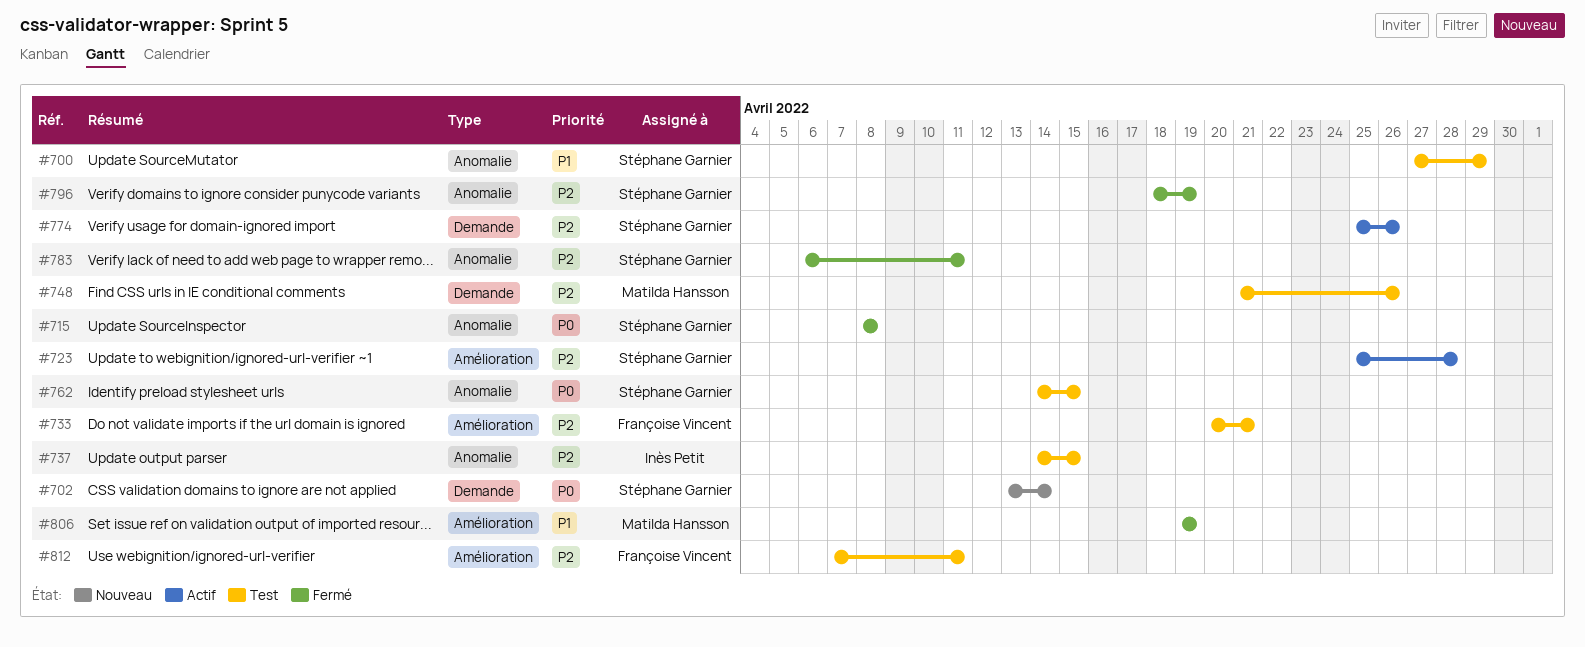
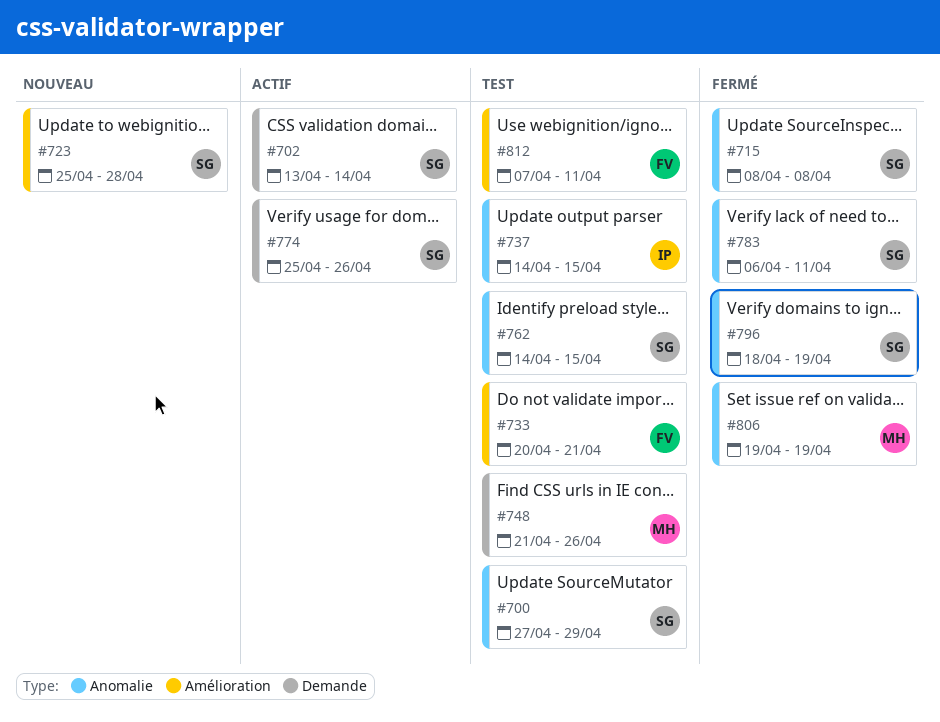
#702, status: Nouveau -> Actif
#723, status: Actif -> Nouveau
#806, label: Amélioration -> Anomalie

